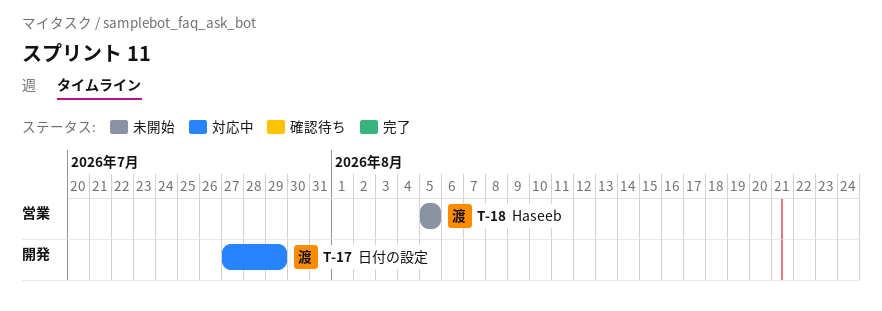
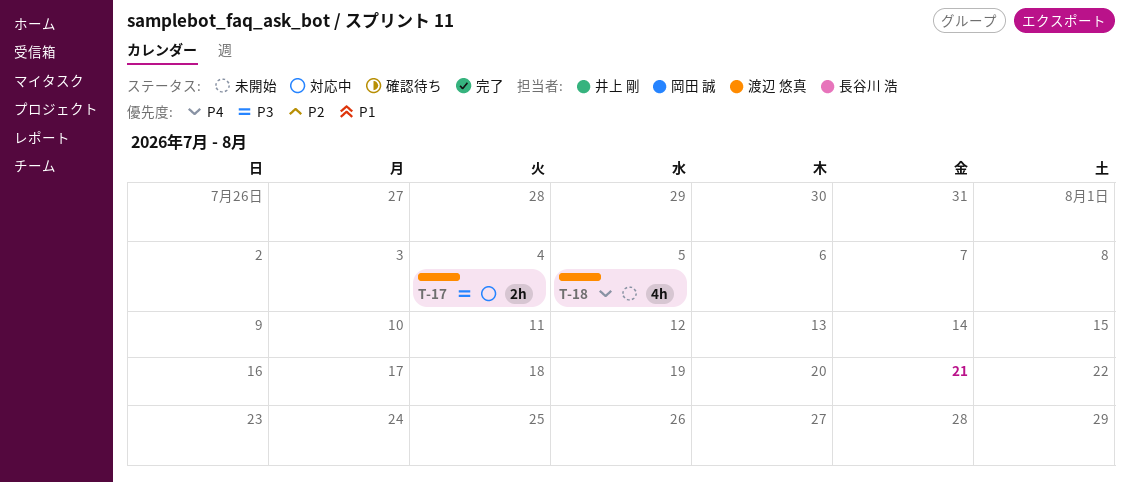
T-17, due: Jul 29 -> Aug 4

